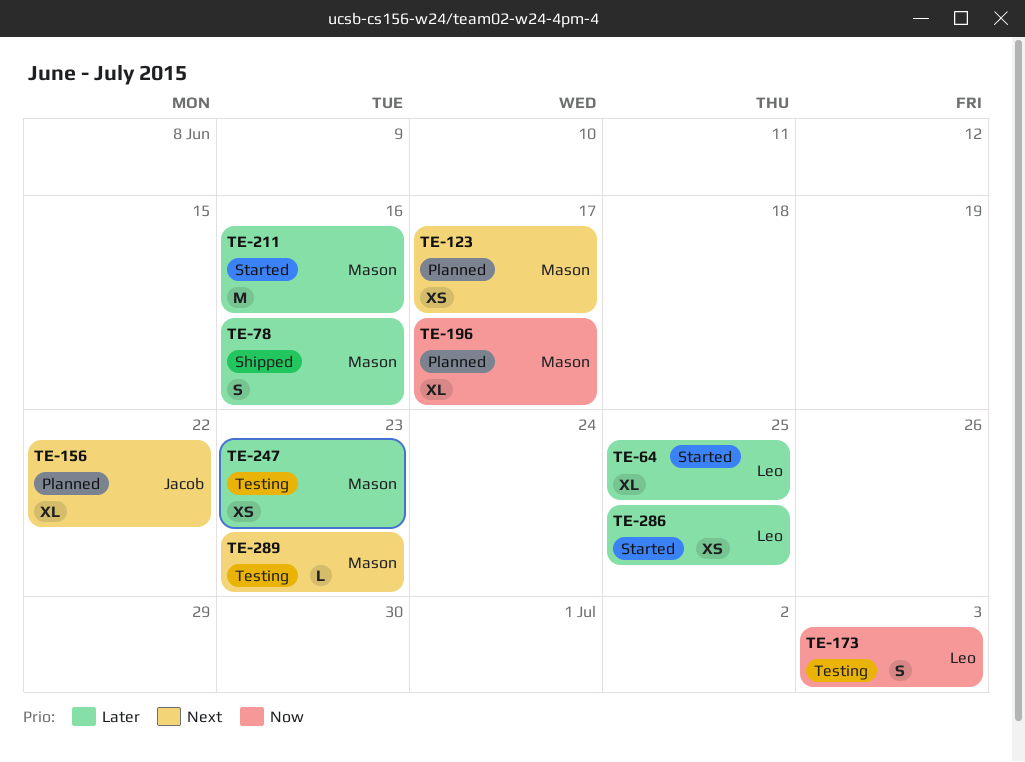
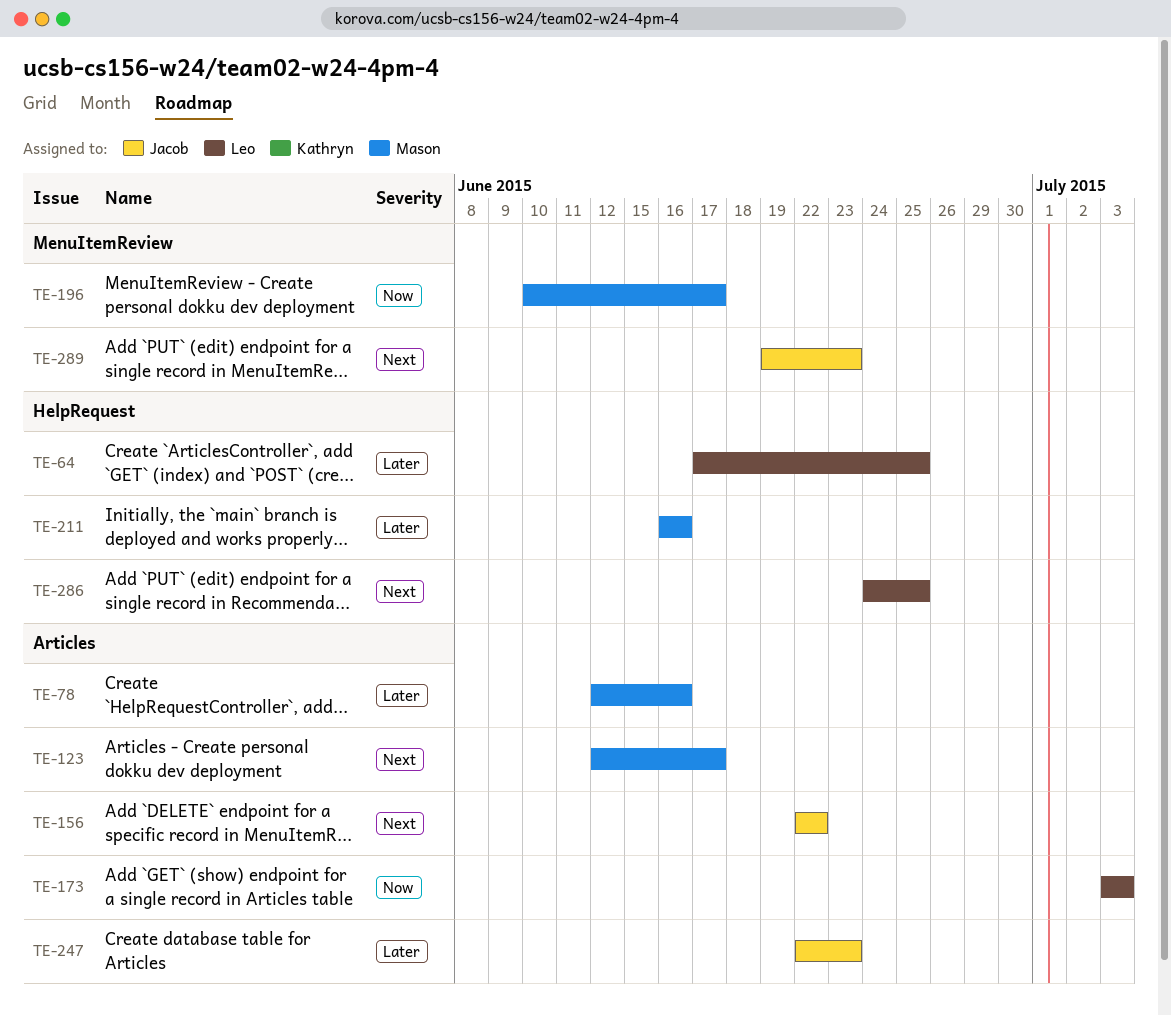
TE-247, owner: Mason -> Jacob
TE-286, priority: Later -> Next
TE-289, owner: Mason -> Jacob

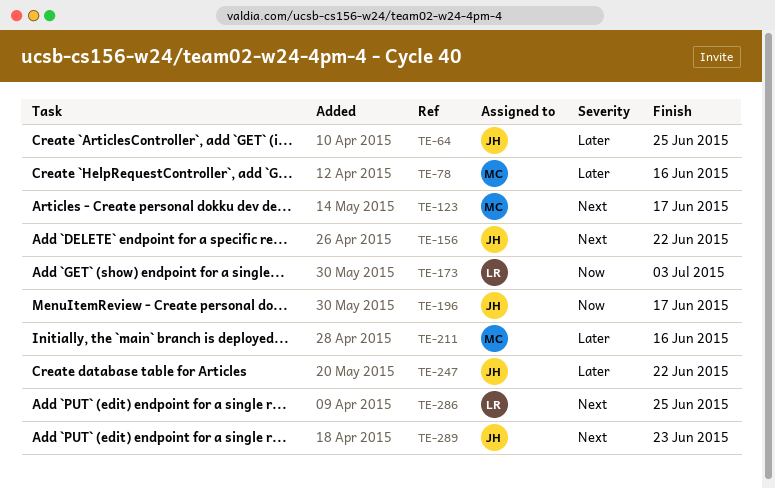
TE-64, owner: Leo -> Jacob
TE-196, owner: Mason -> Jacob
TE-247, due: Jun 23 -> Jun 22

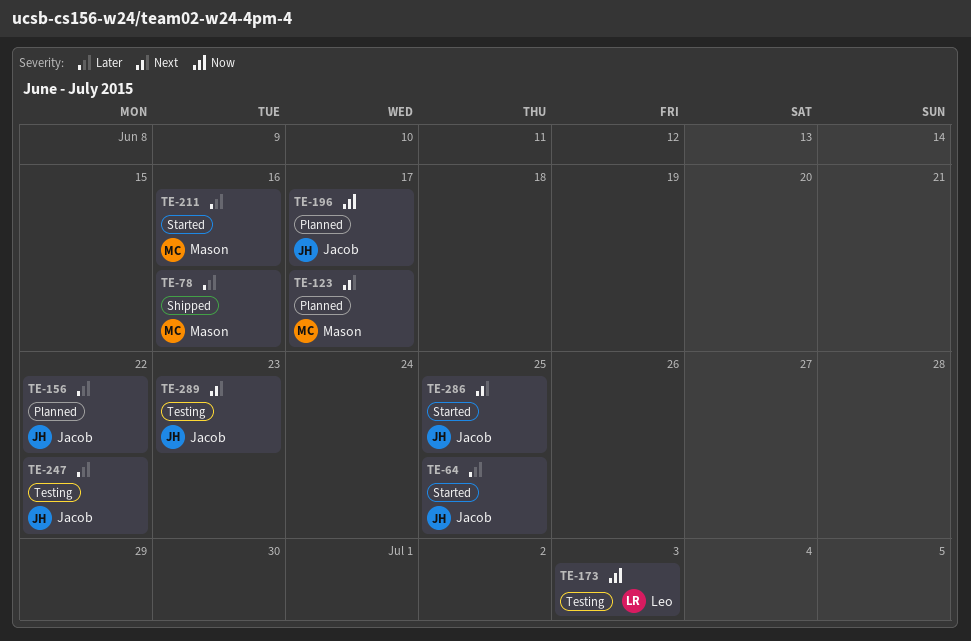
TE-156, priority: Next -> Later
TE-286, owner: Leo -> Jacob

